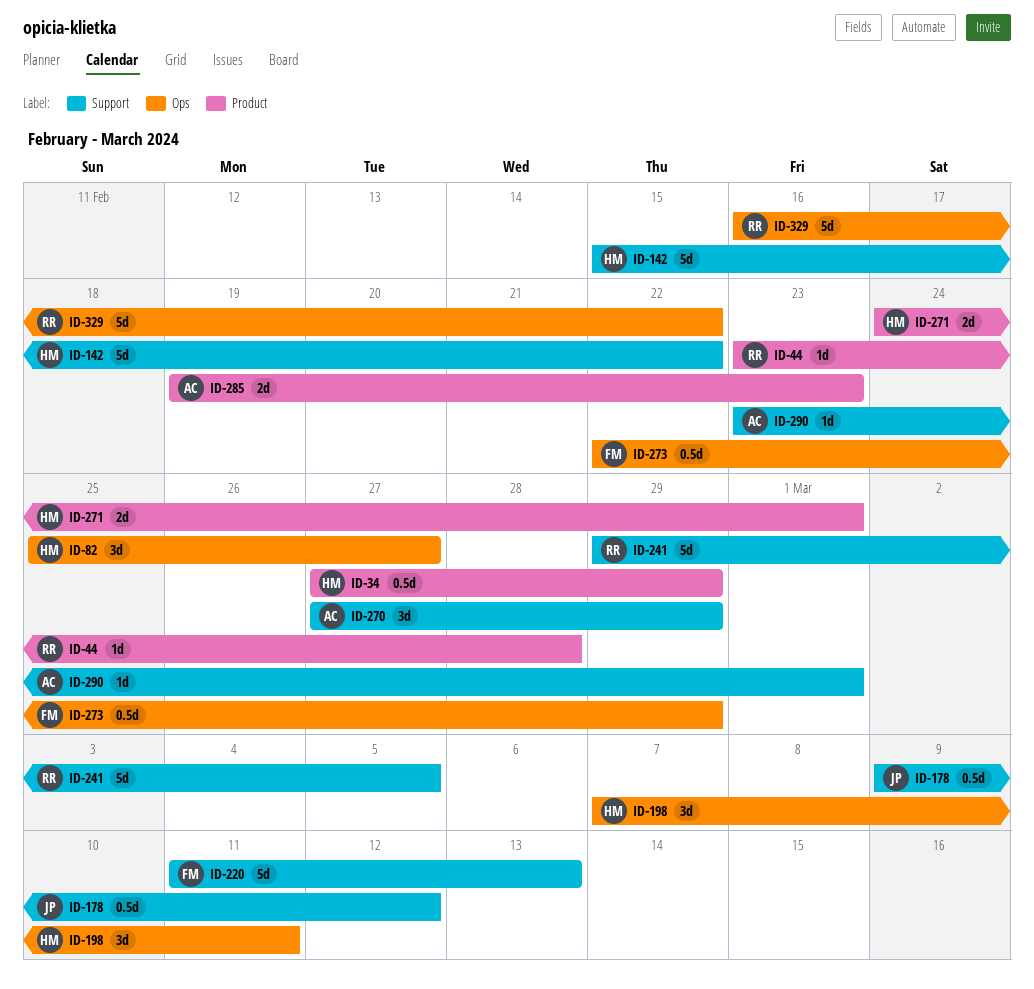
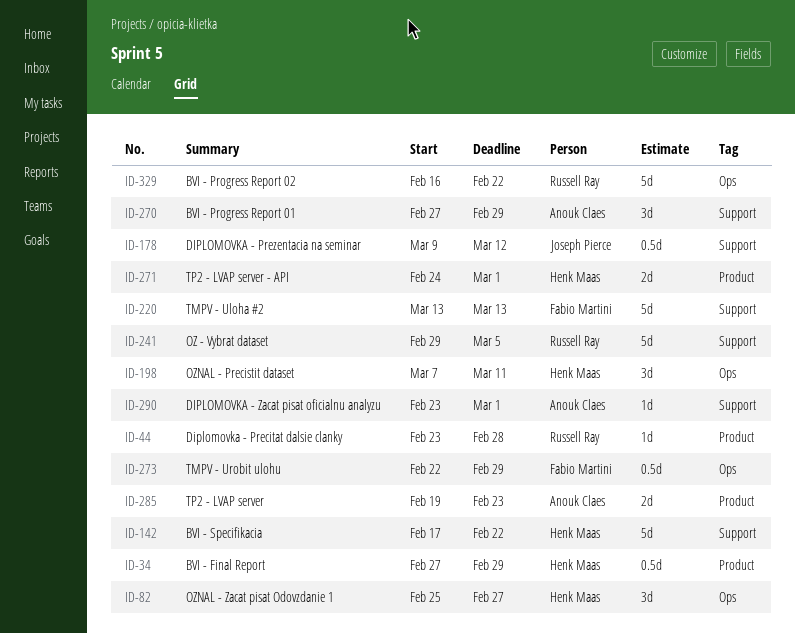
ID-142, start: Feb 15 -> Feb 17
ID-220, start: Mar 11 -> Mar 13

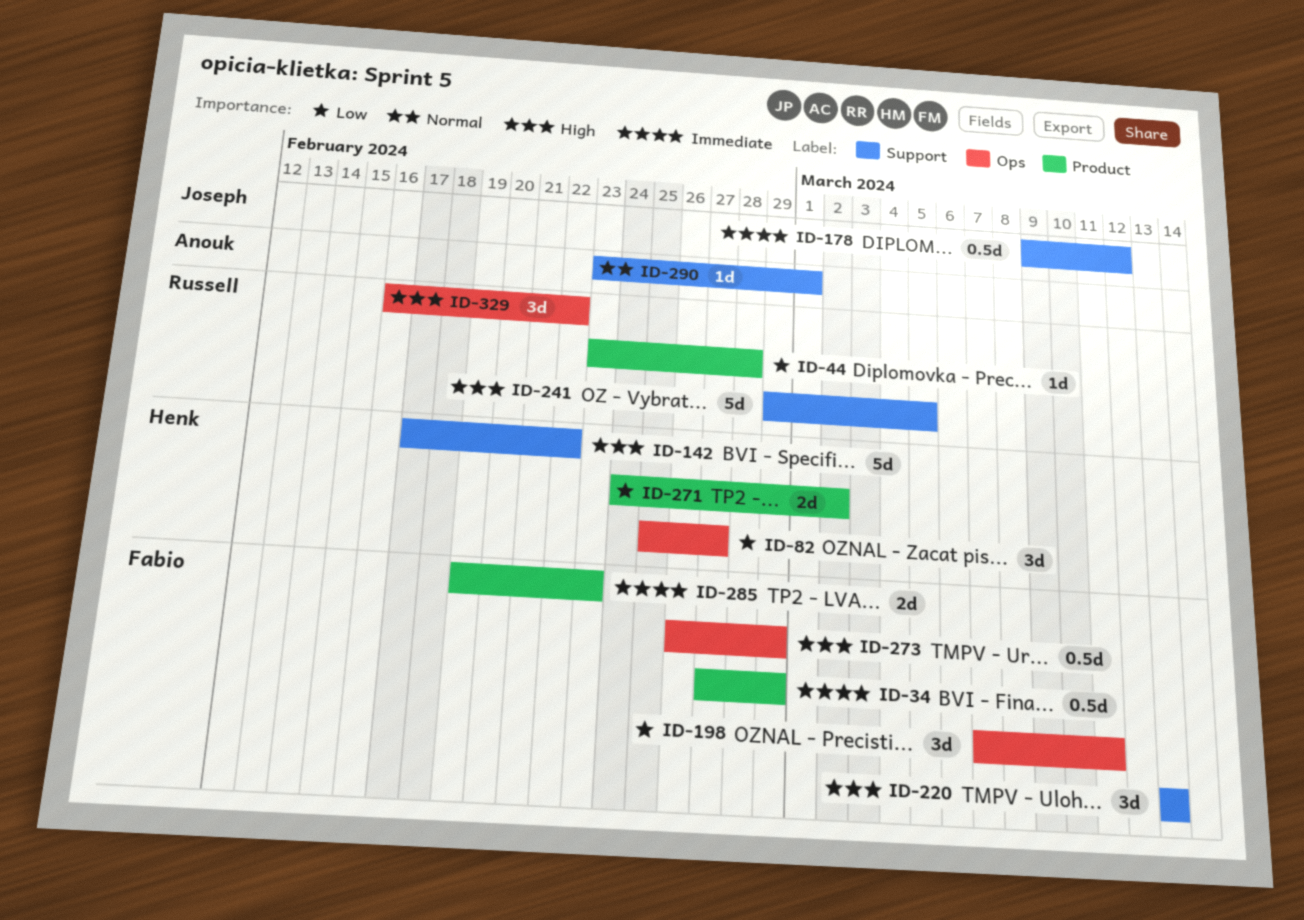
ID-34, owner: Henk Maas -> Fabio Martini
ID-198, owner: Henk Maas -> Fabio Martini
ID-220, estimate: 5d -> 3d
ID-270: present -> none
ID-271, due: Mar 1 -> Mar 2
ID-273, start: Feb 22 -> Feb 26
ID-285, owner: Anouk Claes -> Fabio Martini
ID-329, estimate: 5d -> 3d

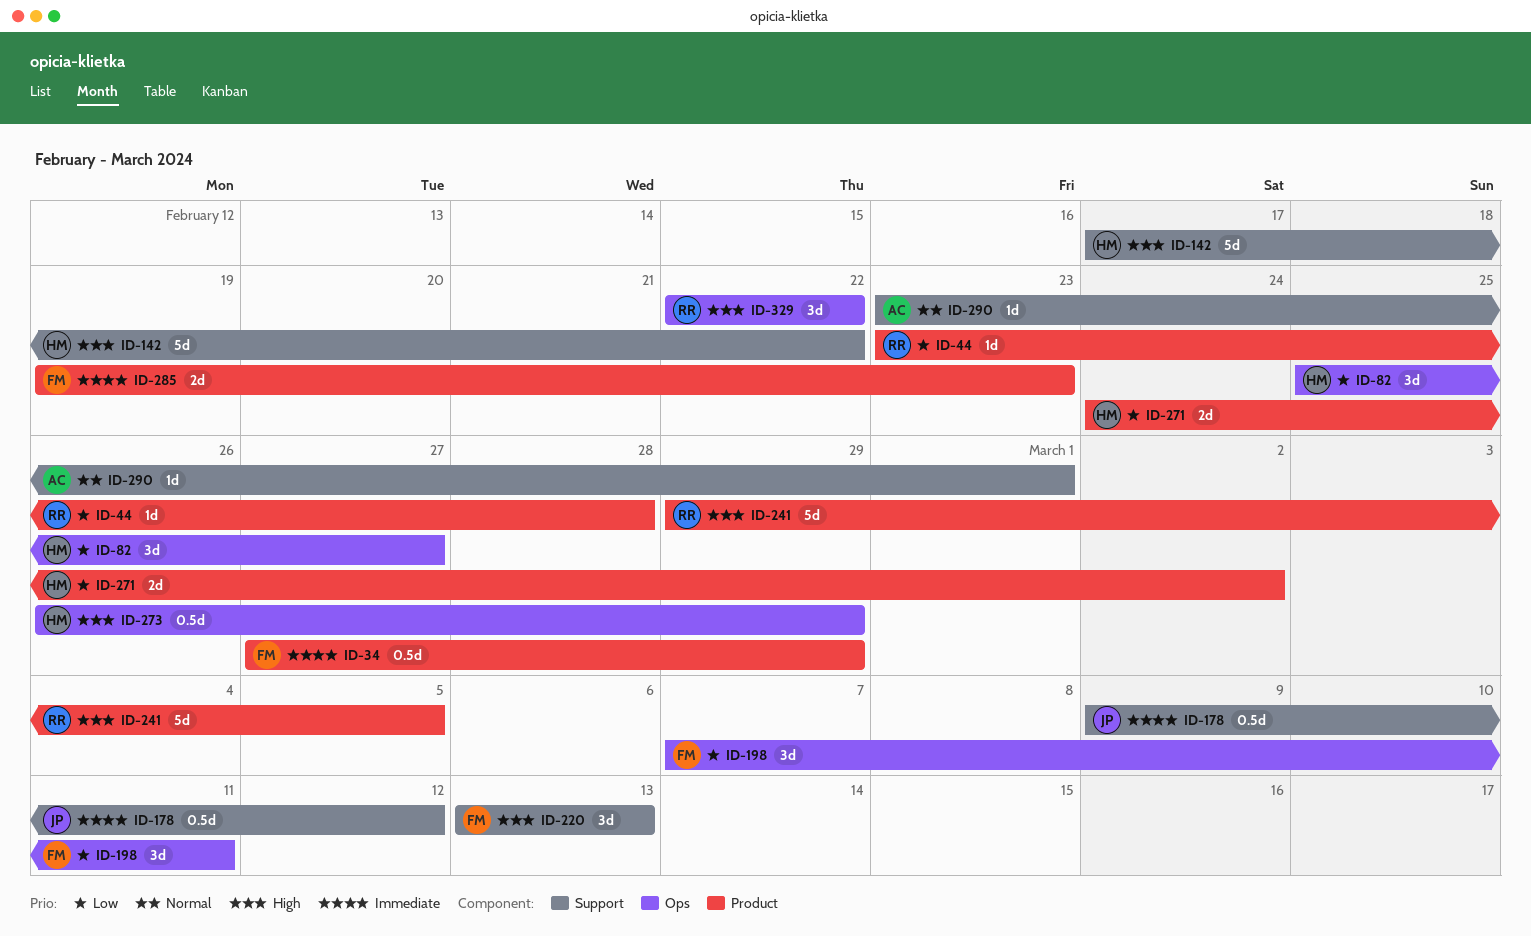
ID-241, label: Support -> Product
ID-273, owner: Fabio -> Henk
ID-329, start: Feb 16 -> Feb 22

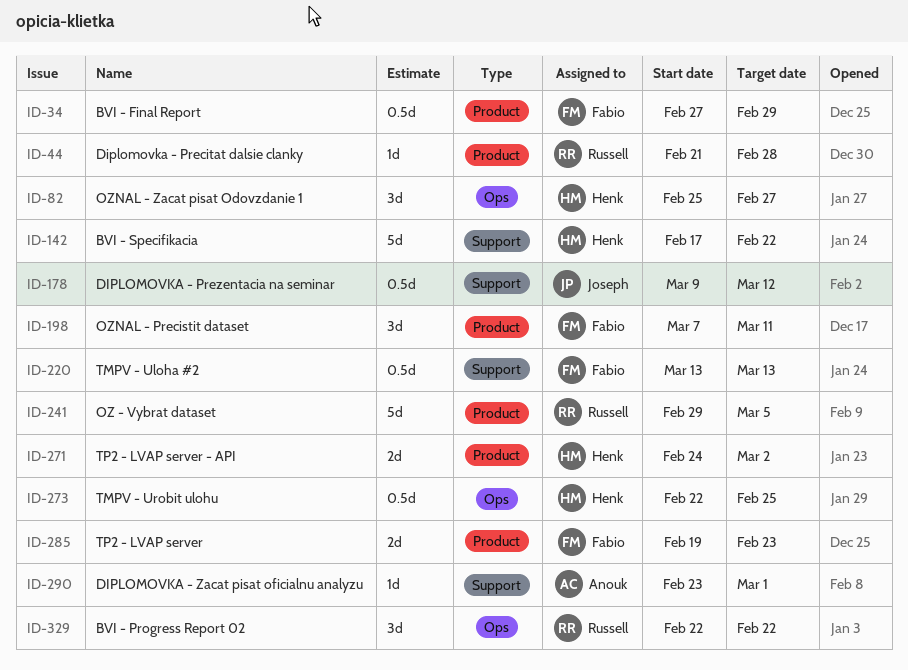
ID-44, start: Feb 23 -> Feb 21
ID-198, label: Ops -> Product
ID-220, estimate: 3d -> 0.5d
ID-273, start: Feb 26 -> Feb 22
ID-273, due: Feb 29 -> Feb 25

